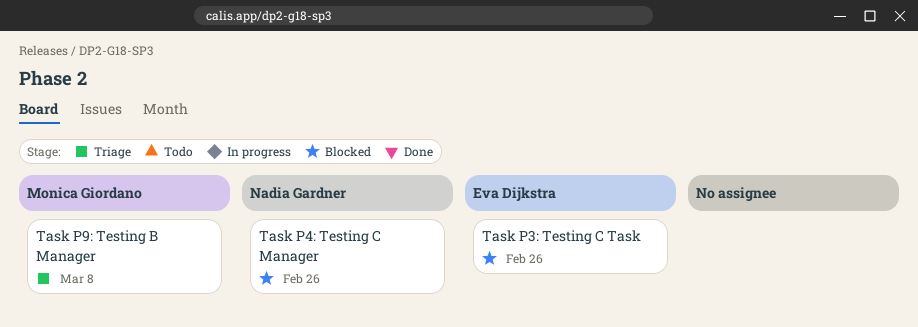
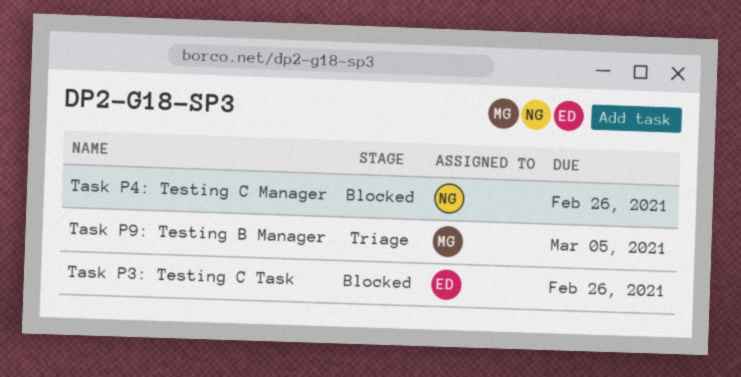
Task P9: Testing B Manager, due: Mar 8 -> Mar 5

